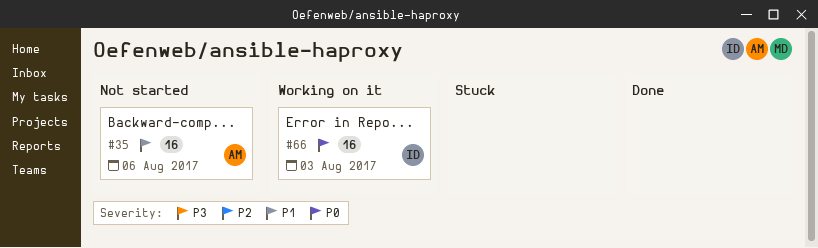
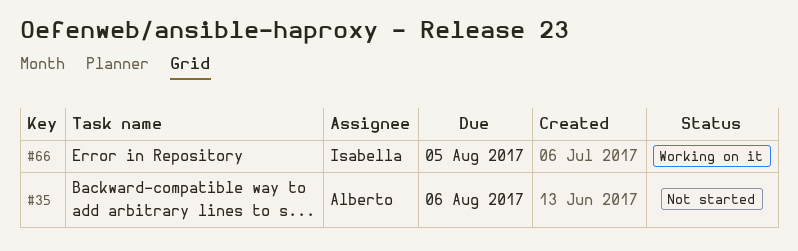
#66, due: Aug 3 -> Aug 5

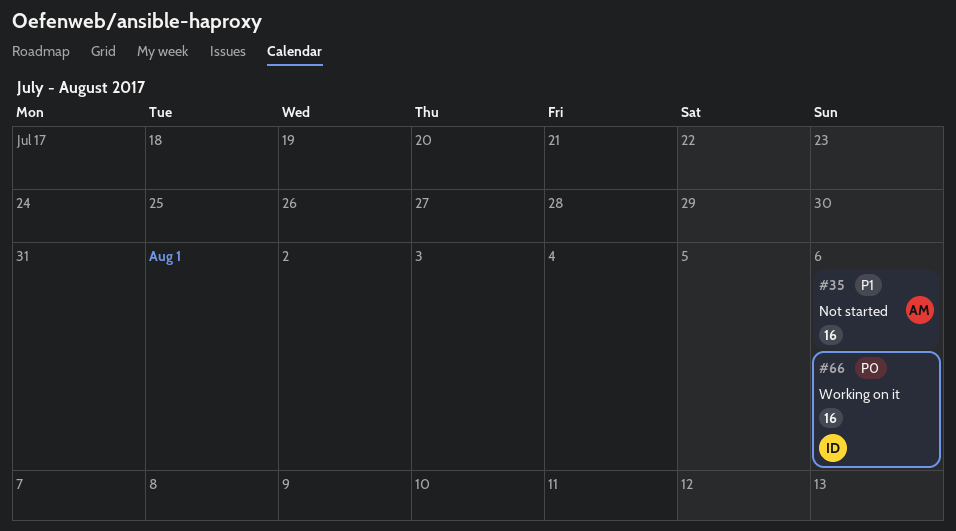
#66, due: Aug 5 -> Aug 6

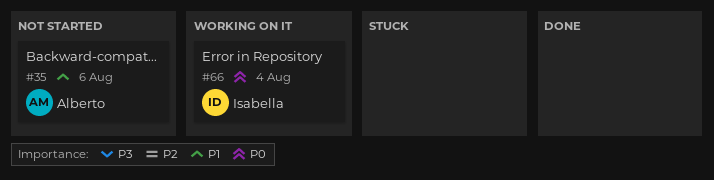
#66, due: Aug 6 -> Aug 4

